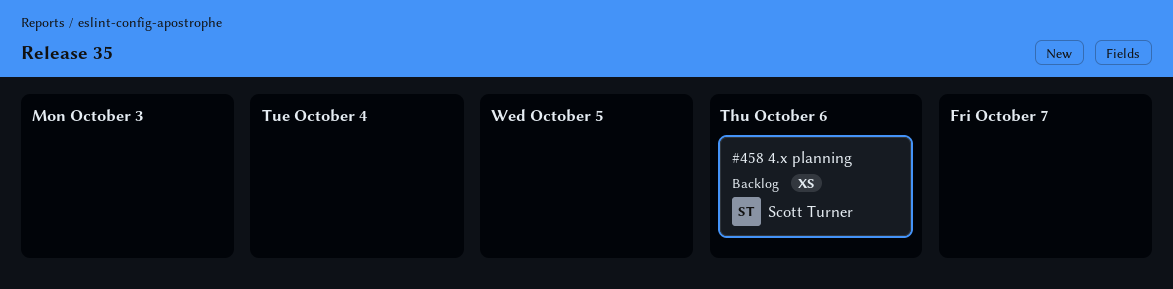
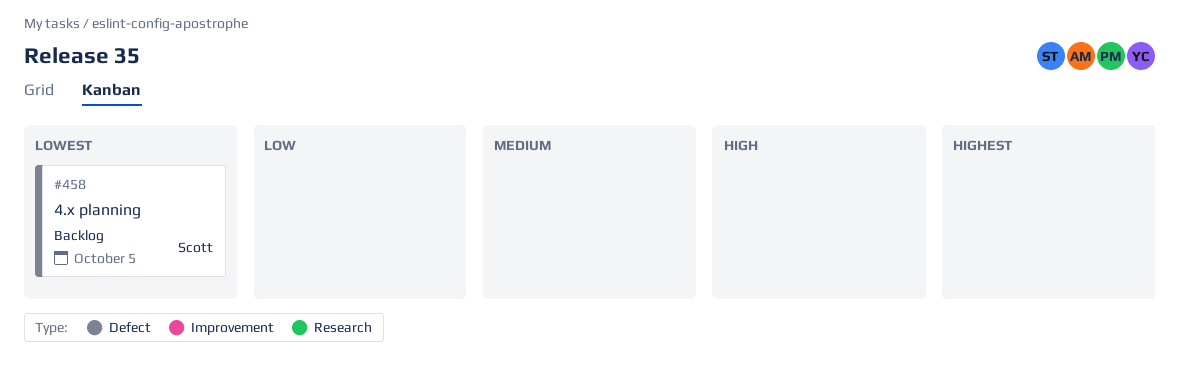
#458, due: Oct 6 -> Oct 5

